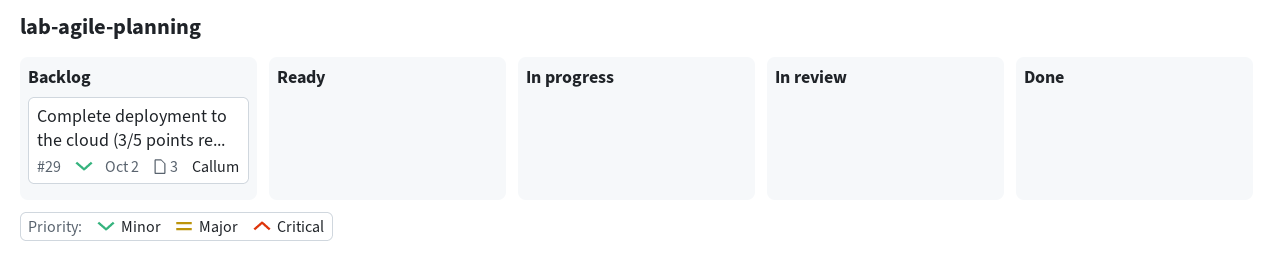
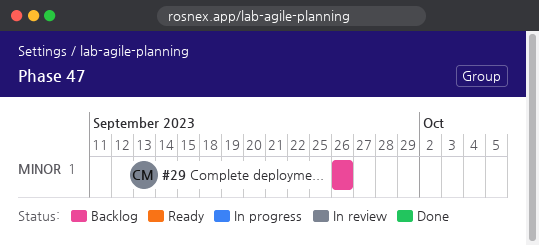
#29, due: Oct 2 -> Sep 26

